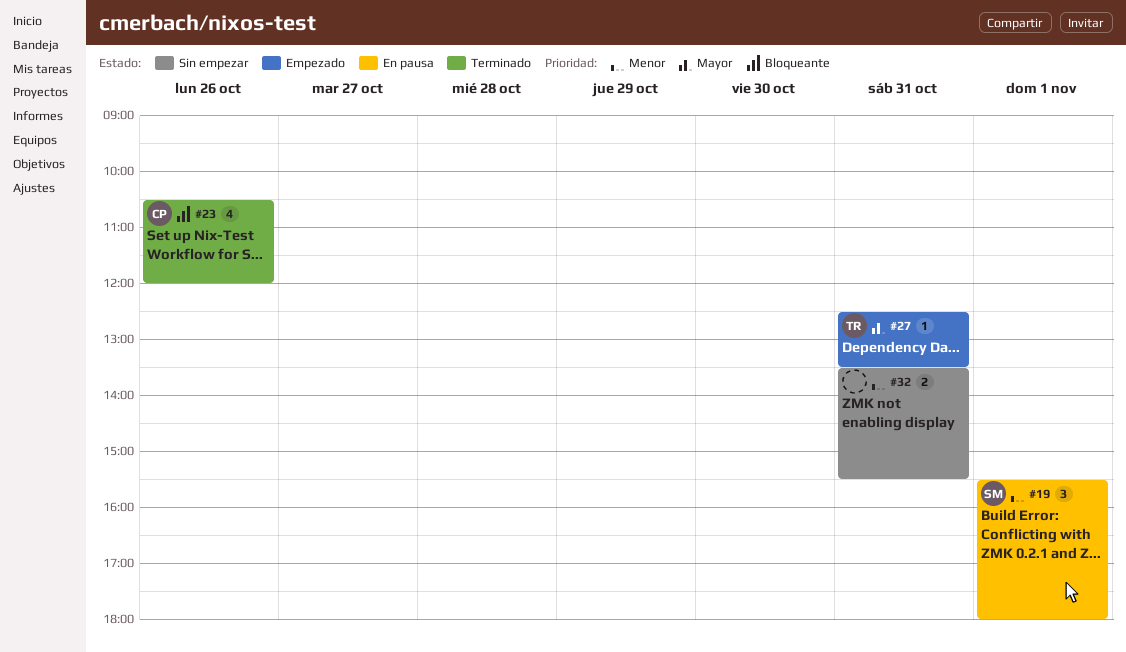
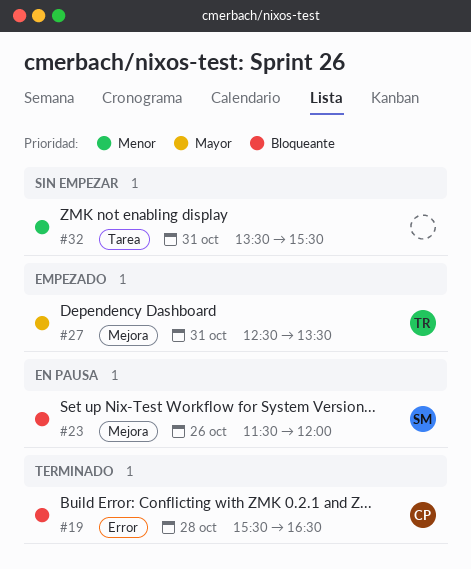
#19, status: En pausa -> Terminado
#19, owner: SM -> CP
#19, priority: Menor -> Bloqueante
#19, day: Nov 1 -> Oct 28
#19, ends: 18:00 -> 16:30
#23, status: Terminado -> En pausa
#23, owner: CP -> SM
#23, begins: 10:30 -> 11:30

